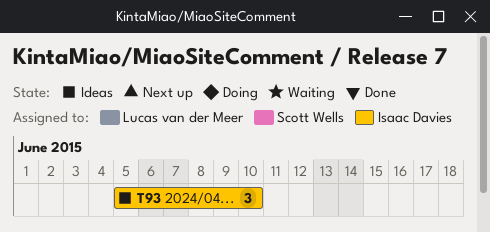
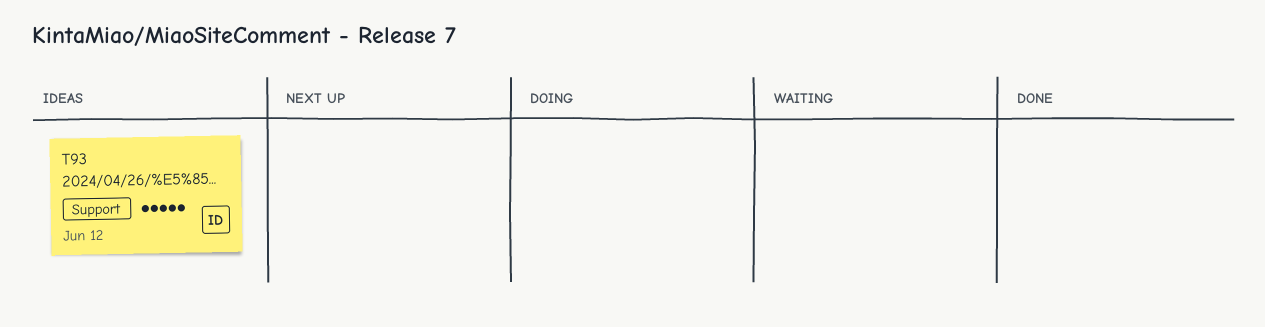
T93, estimate: 3 -> 5
T93, due: Jun 10 -> Jun 12

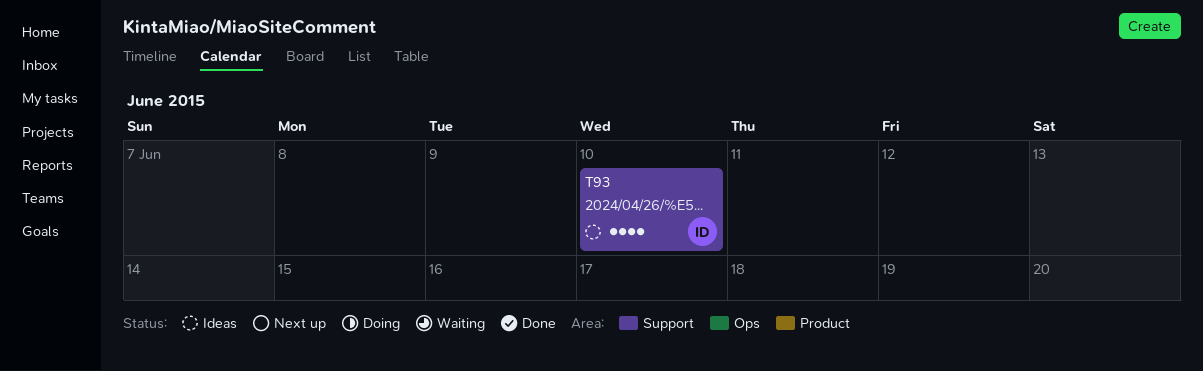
T93, estimate: 5 -> 4
T93, due: Jun 12 -> Jun 10

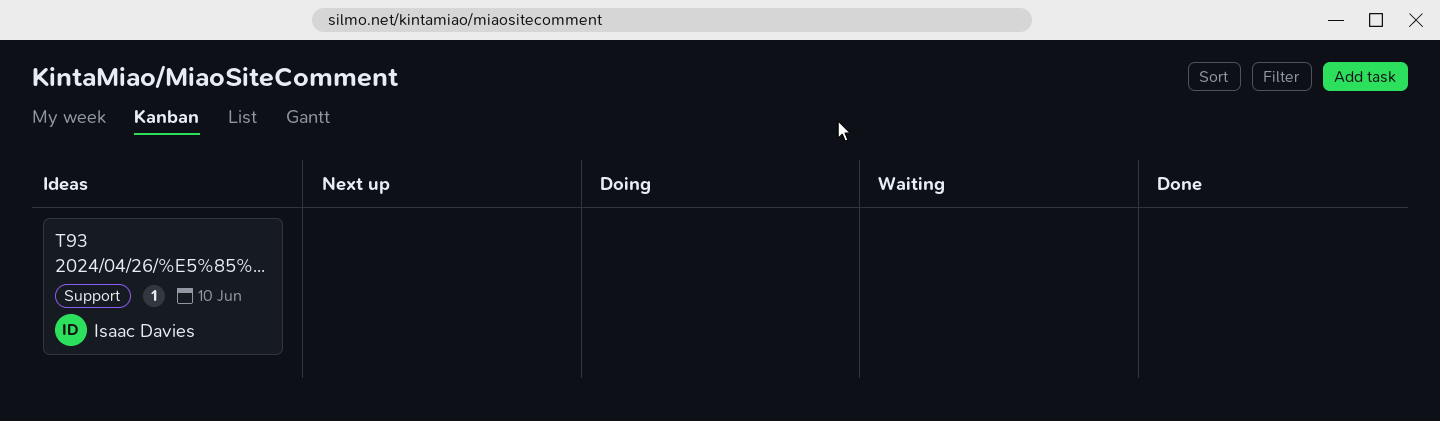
T93, estimate: 4 -> 1

